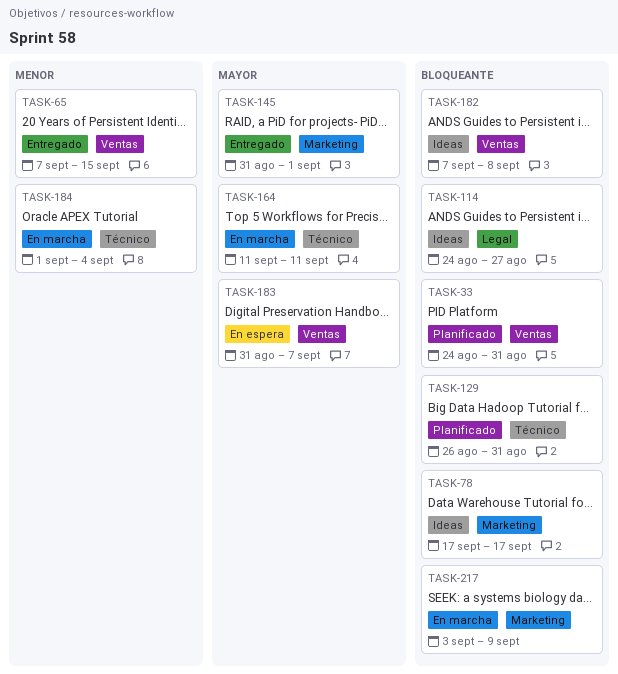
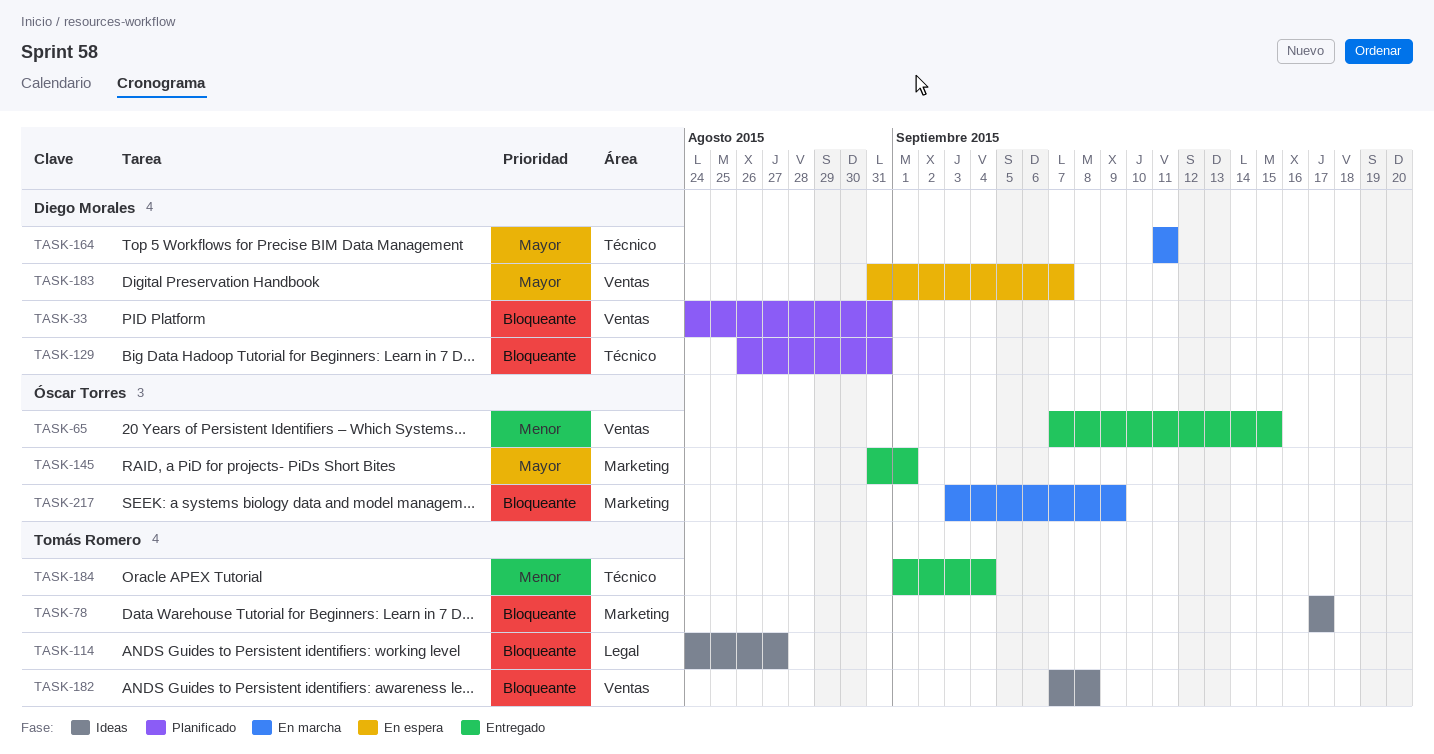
TASK-184, status: En marcha -> Entregado

